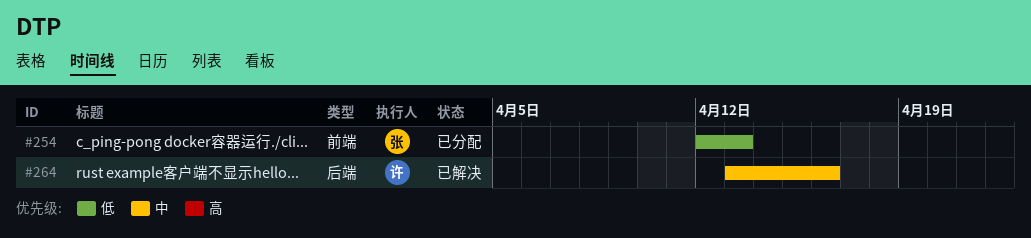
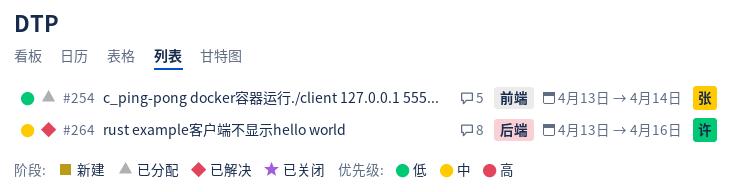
#254, start: Apr 12 -> Apr 13
#254, due: Apr 13 -> Apr 14

